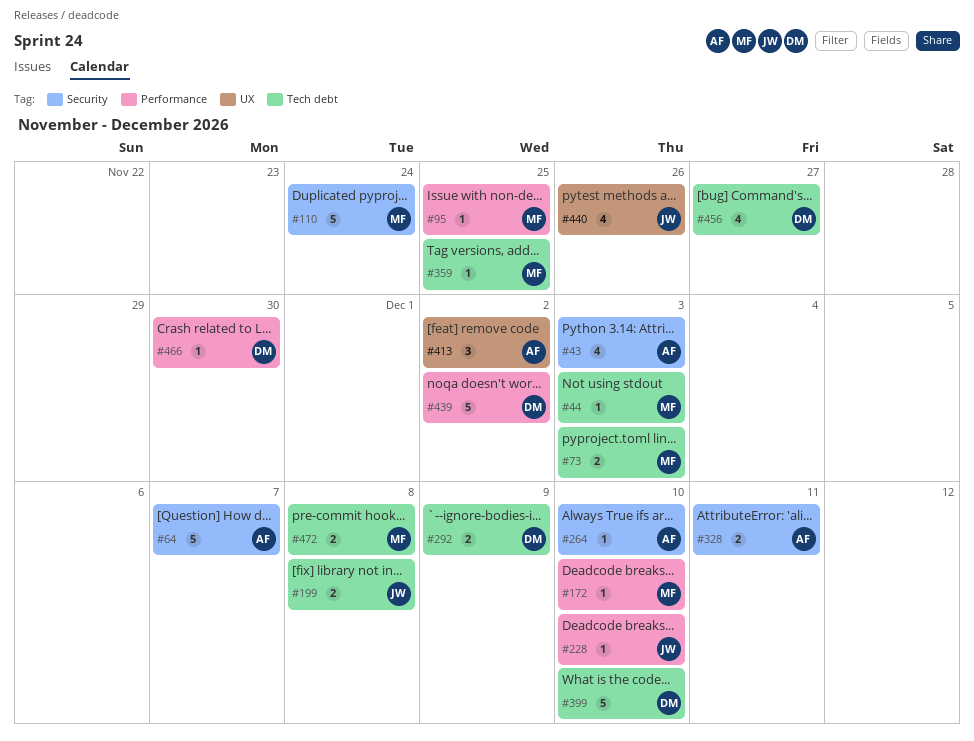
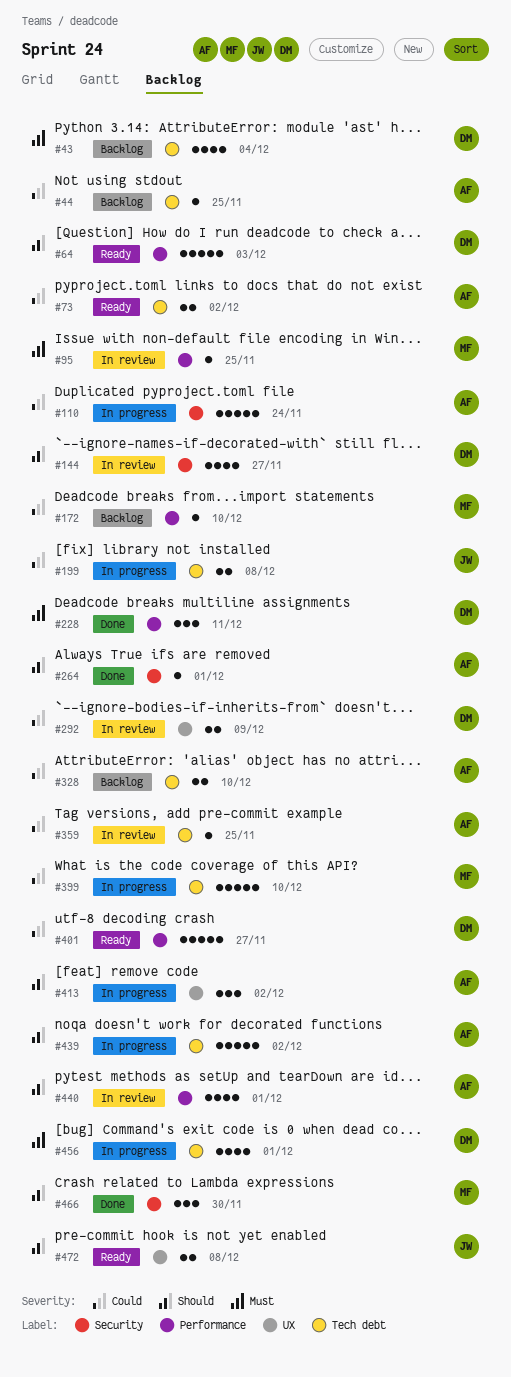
#43, owner: AF -> DM
#43, label: Security -> Tech debt
#43, due: Dec 3 -> Dec 4
#44, owner: MF -> AF
#44, due: Dec 3 -> Nov 25
#64, owner: AF -> DM
#64, label: Security -> Performance
#64, due: Dec 7 -> Dec 3
#73, owner: MF -> AF
#73, due: Dec 3 -> Dec 2
#110, owner: MF -> AF
#144: none -> present
#228, owner: JW -> DM
#228, estimate: 1 -> 3
#228, due: Dec 10 -> Dec 11
#264, due: Dec 10 -> Dec 1
#292, label: Tech debt -> UX
#328, label: Security -> Tech debt
#328, due: Dec 11 -> Dec 10
#359, owner: MF -> AF
#399, owner: DM -> MF
#401: none -> present
#439, owner: DM -> AF
#439, label: Performance -> Tech debt
#440, owner: JW -> AF
#440, label: UX -> Performance
#440, due: Nov 26 -> Dec 1
#456, due: Nov 27 -> Dec 1
#466, owner: DM -> MF
#466, label: Performance -> Security
#466, estimate: 1 -> 3
#472, owner: MF -> JW
#472, label: Tech debt -> UX

